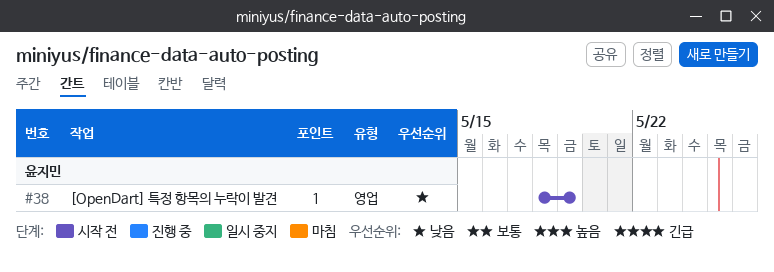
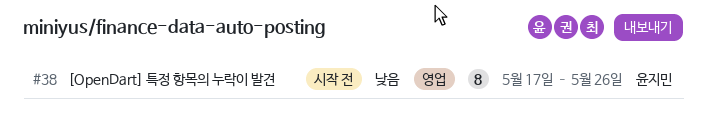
#38, estimate: 1 -> 8
#38, start: May 18 -> May 17
#38, due: May 19 -> May 26

